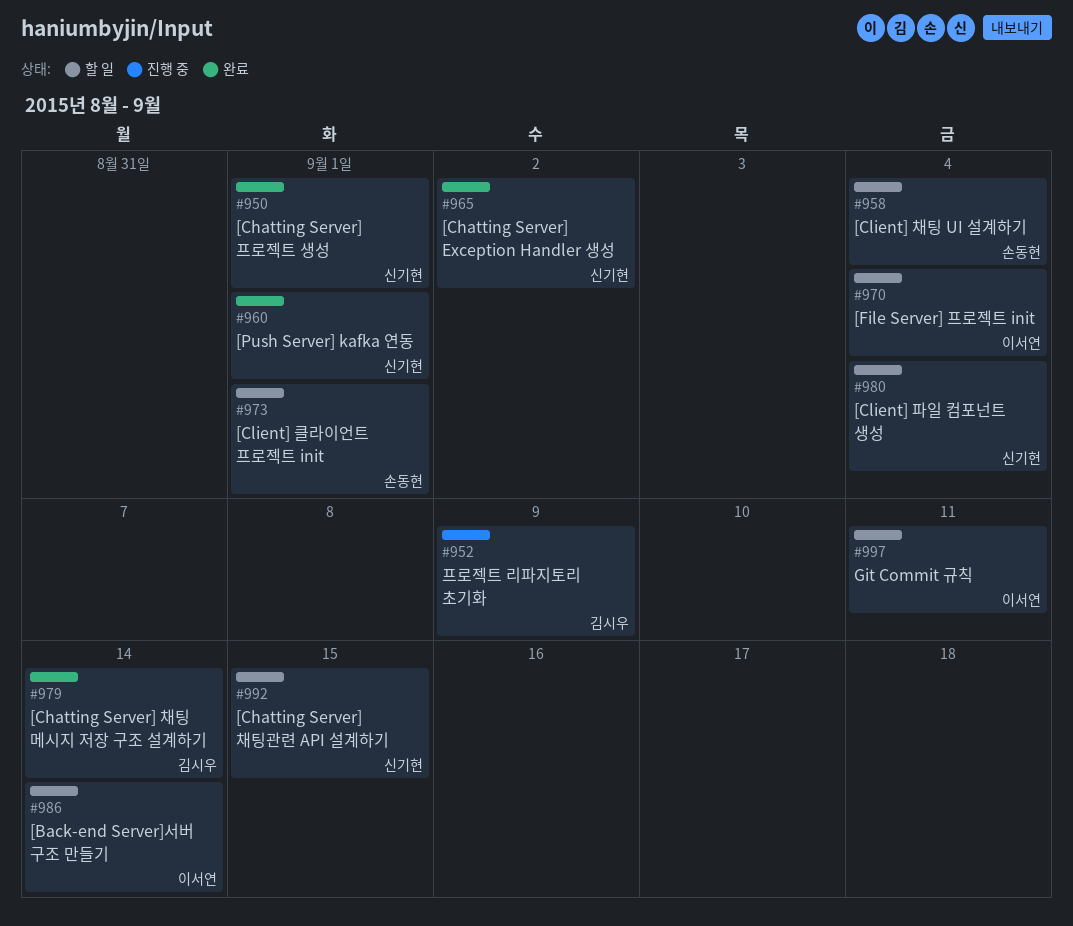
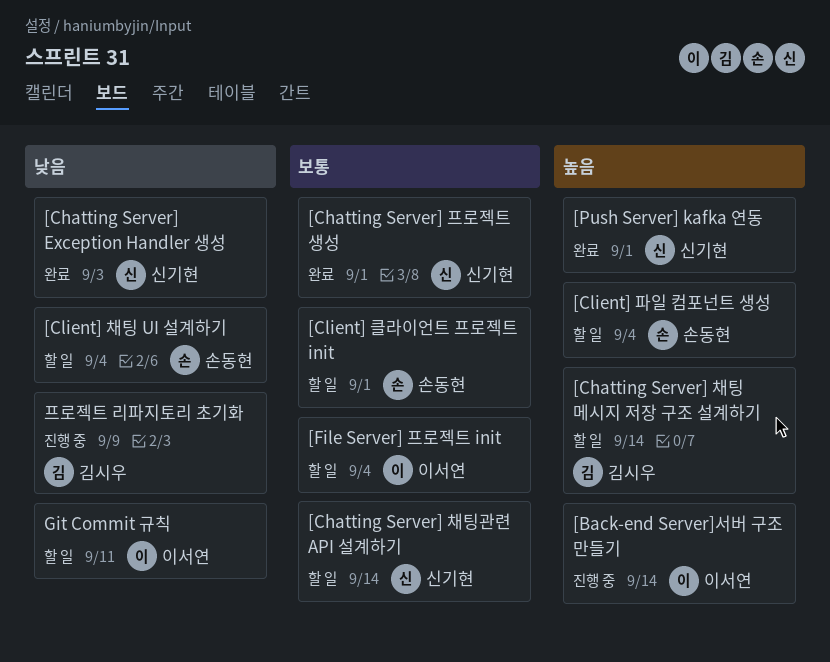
[Back-end Server]서버 구조 만들기, status: 할 일 -> 진행 중
[Chatting Server] Exception Handler 생성, due: Sep 2 -> Sep 3
[Chatting Server] 채팅 메시지 저장 구조 설계하기, status: 완료 -> 할 일
[Chatting Server] 채팅관련 API 설계하기, due: Sep 15 -> Sep 14
[Client] 파일 컴포넌트 생성, owner: 신기현 -> 손동현

